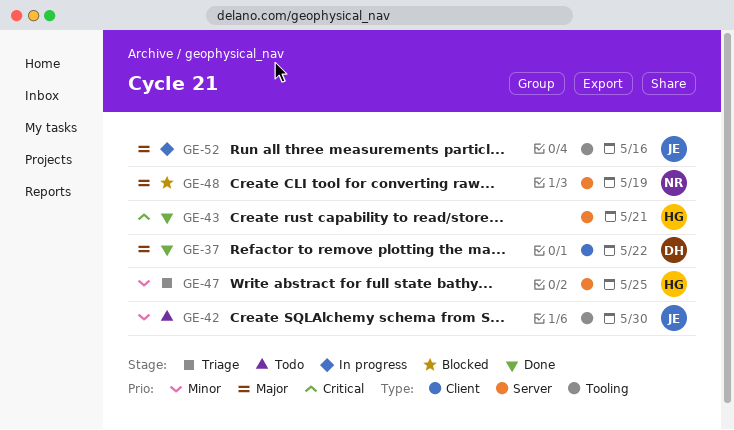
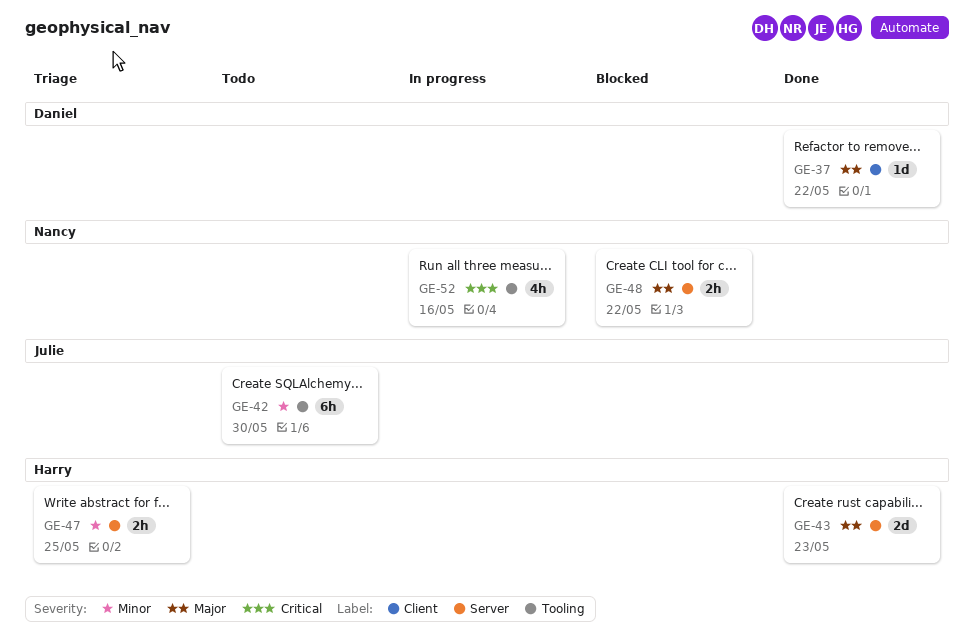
GE-43, priority: Critical -> Major
GE-43, due: May 21 -> May 23
GE-48, due: May 19 -> May 22
GE-52, owner: Julie -> Nancy
GE-52, priority: Major -> Critical

